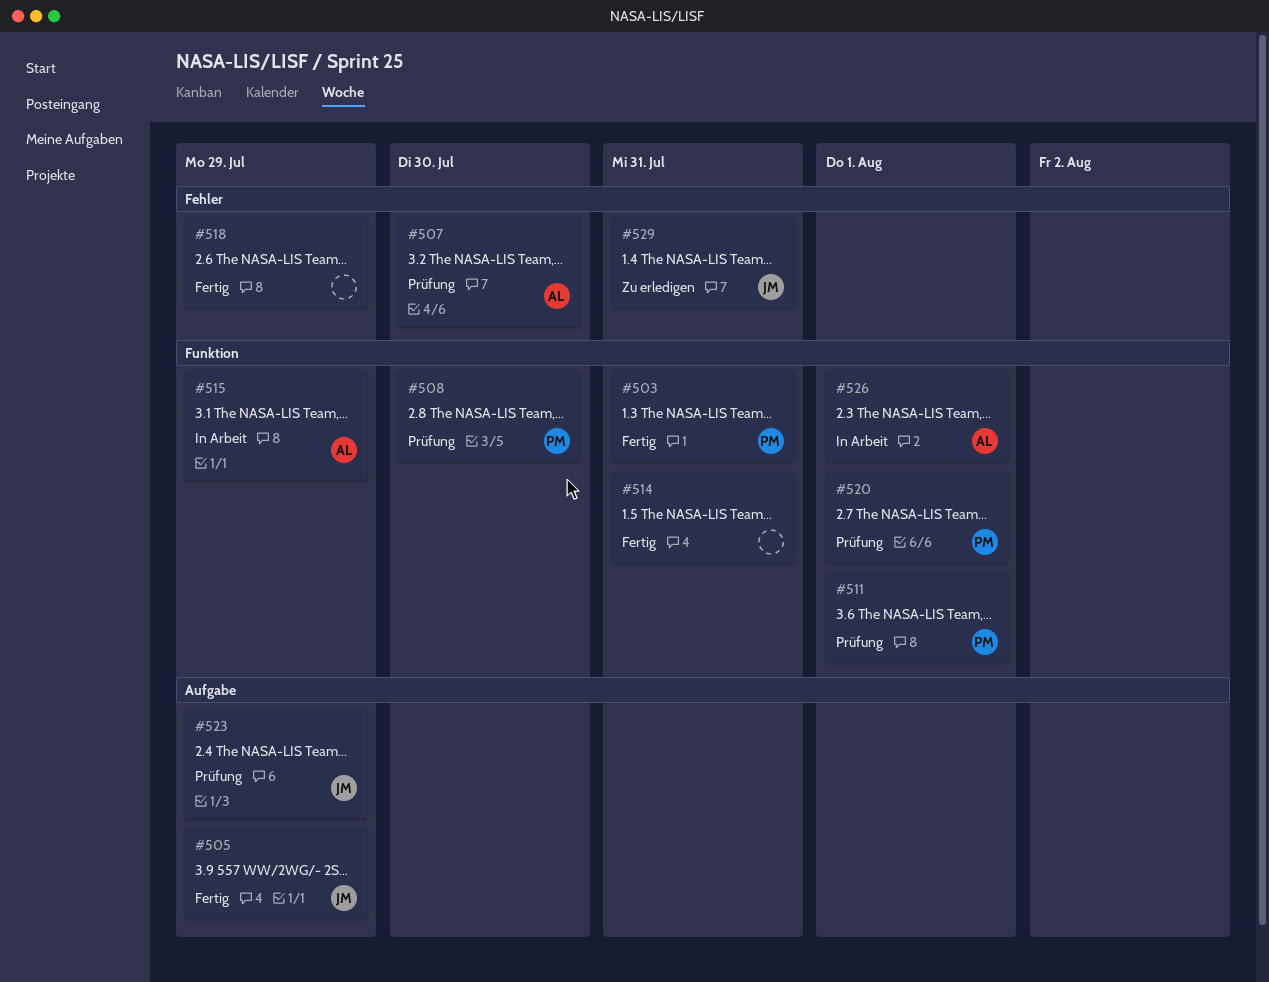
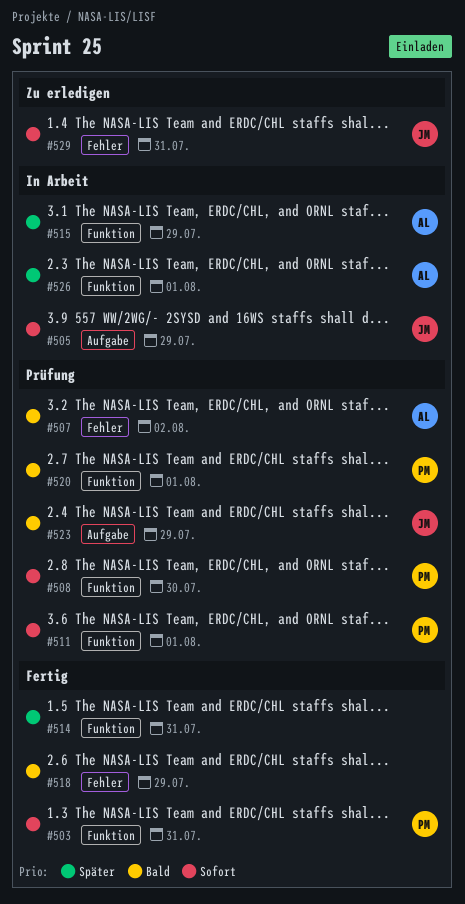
#505, status: Fertig -> In Arbeit
#507, due: Jul 30 -> Aug 2

